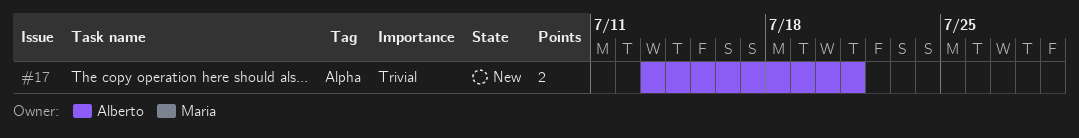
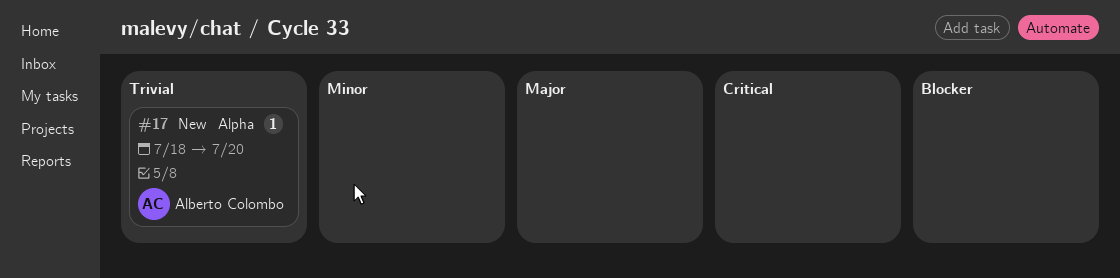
#17, estimate: 2 -> 1
#17, start: Jul 13 -> Jul 18
#17, due: Jul 21 -> Jul 20

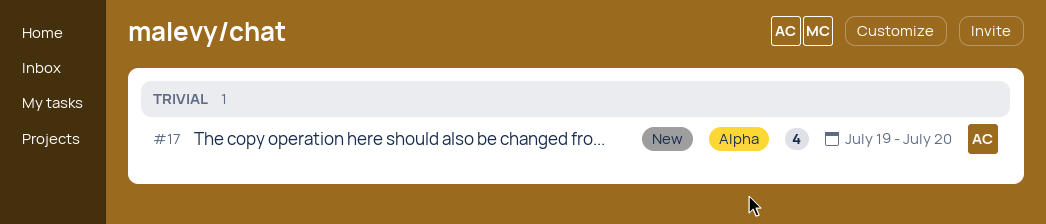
#17, estimate: 1 -> 4
#17, start: Jul 18 -> Jul 19

